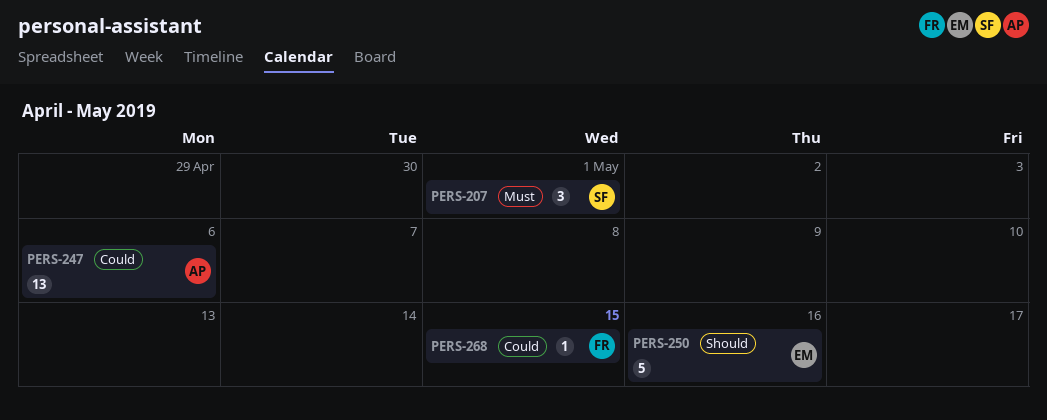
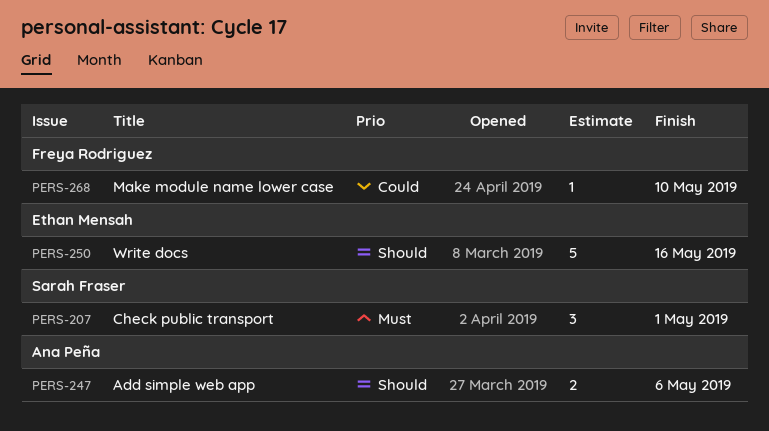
PERS-247, priority: Could -> Should
PERS-247, estimate: 13 -> 2
PERS-268, due: May 15 -> May 10

